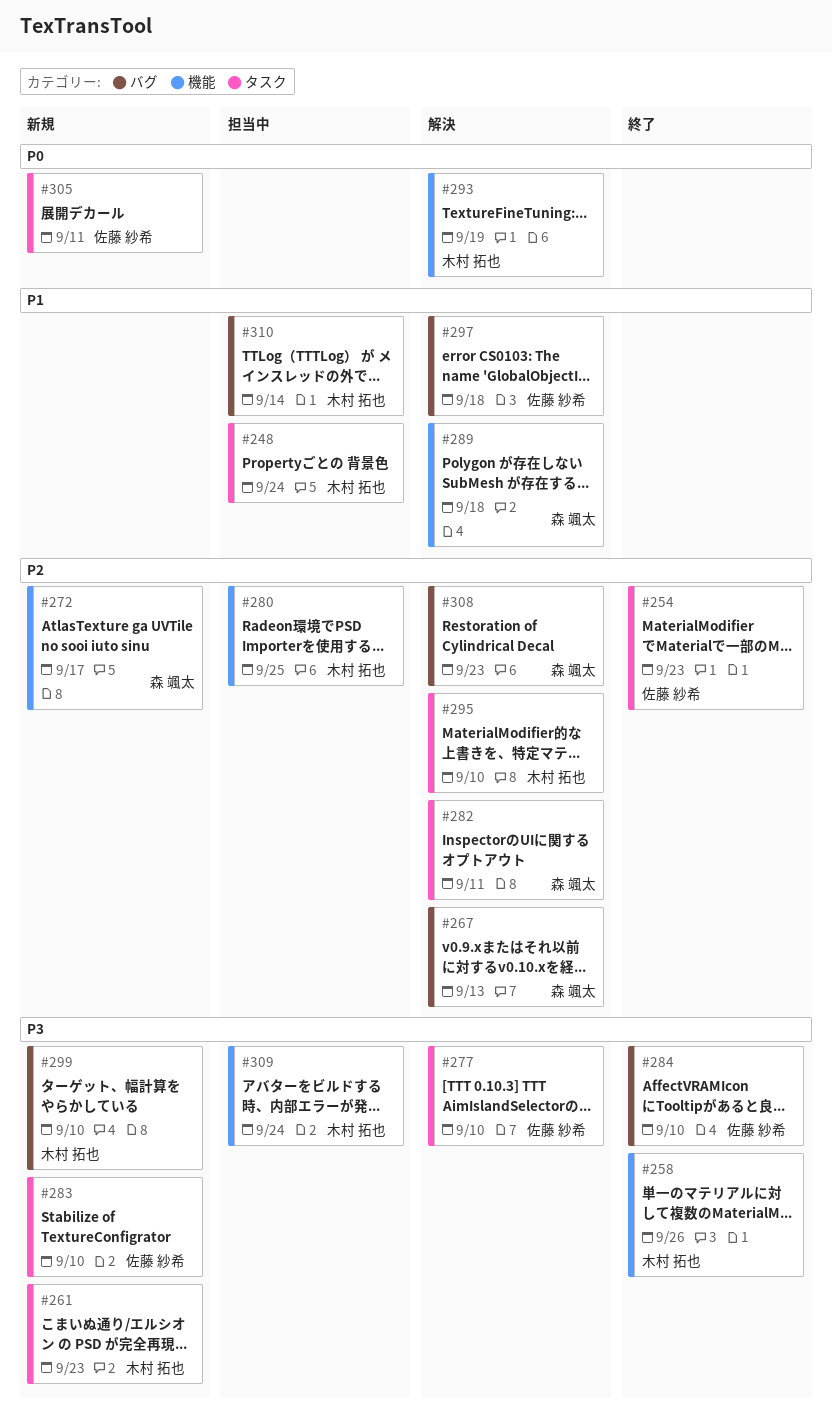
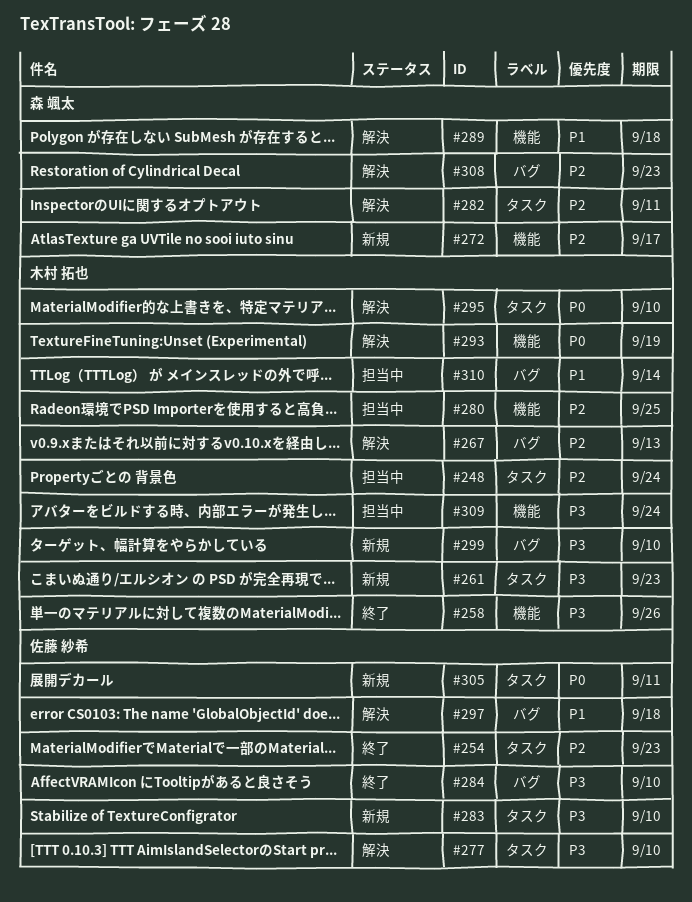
#248, priority: P1 -> P2
#267, owner: 森 颯太 -> 木村 拓也
#295, priority: P2 -> P0

